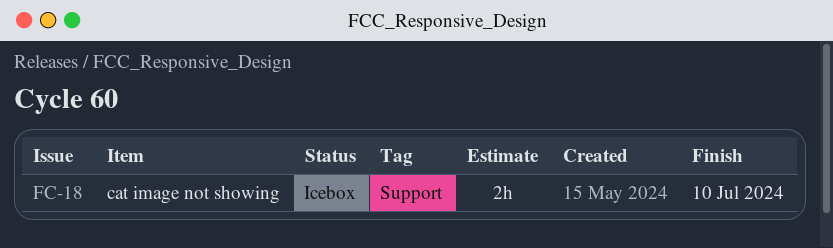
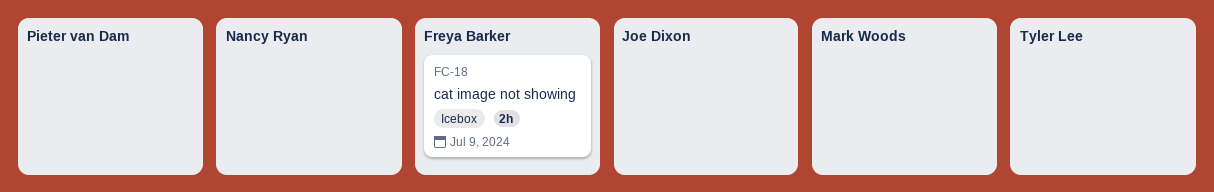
FC-18, due: Jul 10 -> Jul 9

